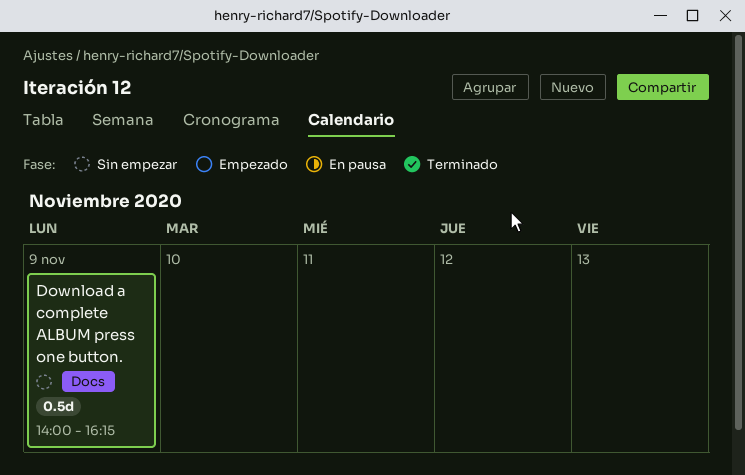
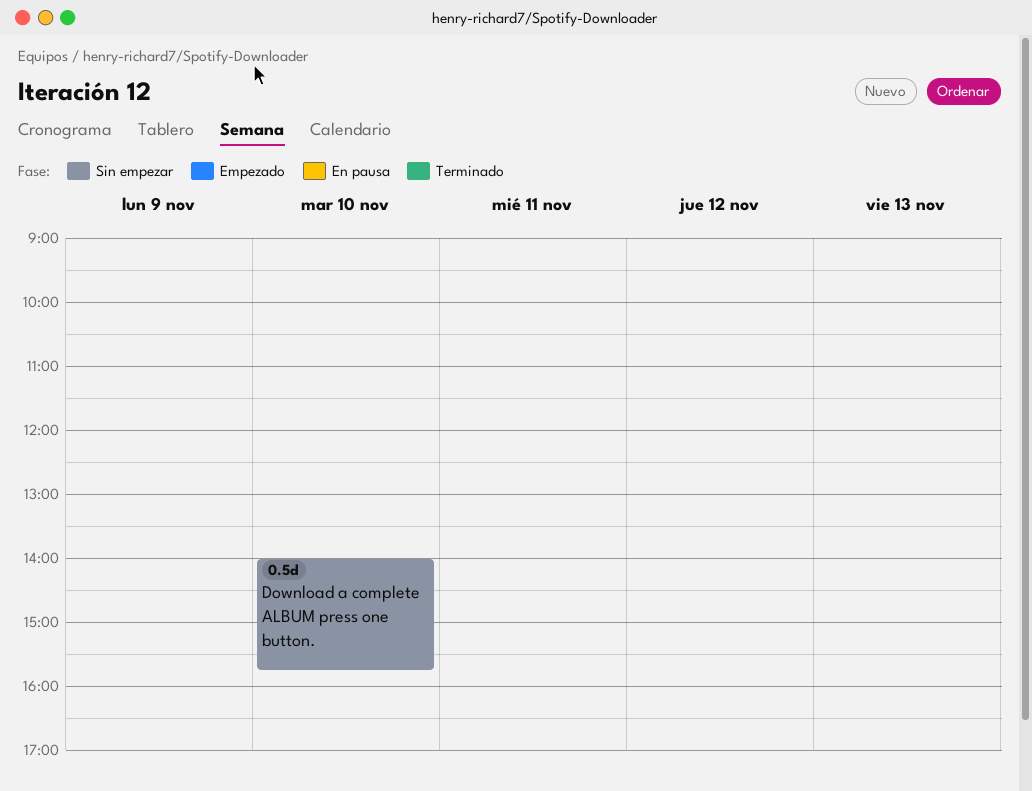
Download a complete ALBUM press one button., day: Nov 9 -> Nov 10
Download a complete ALBUM press one button., ends: 16:15 -> 15:45

